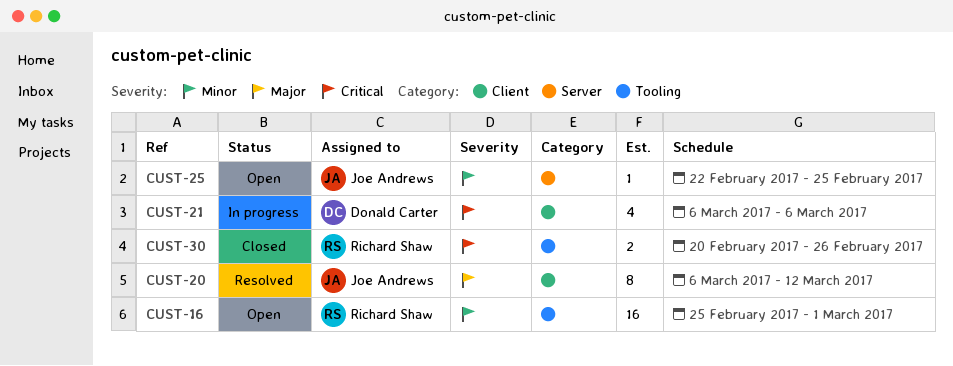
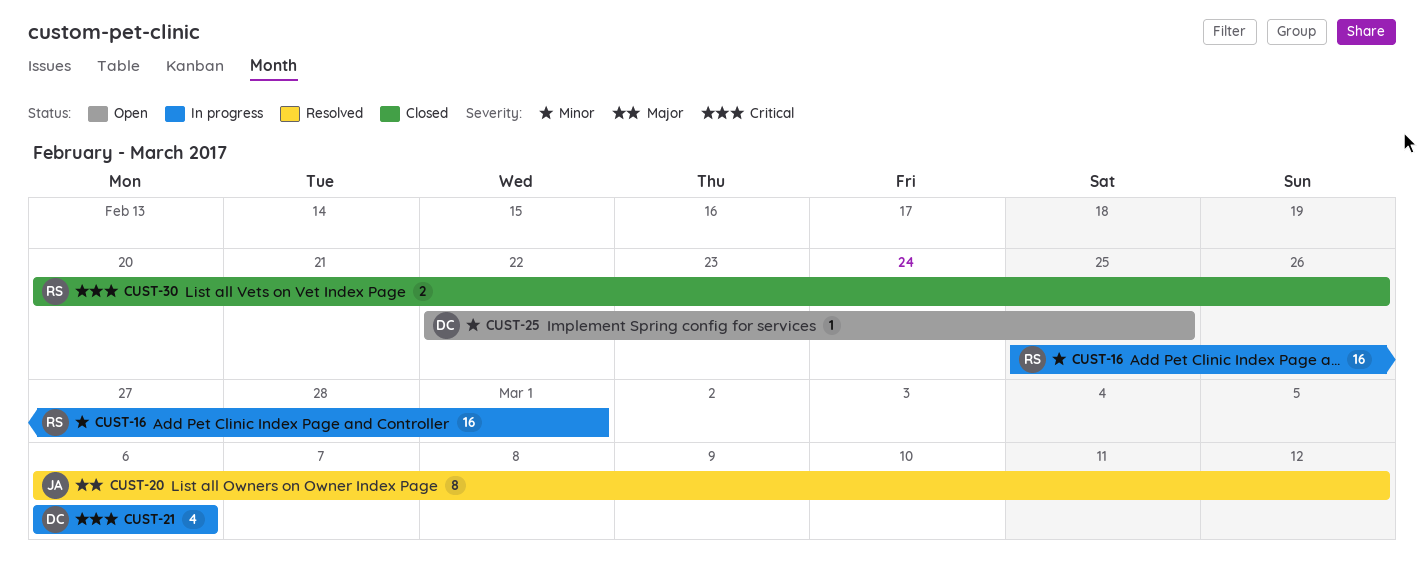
CUST-16, status: Open -> In progress
CUST-25, owner: Joe Andrews -> Donald Carter

